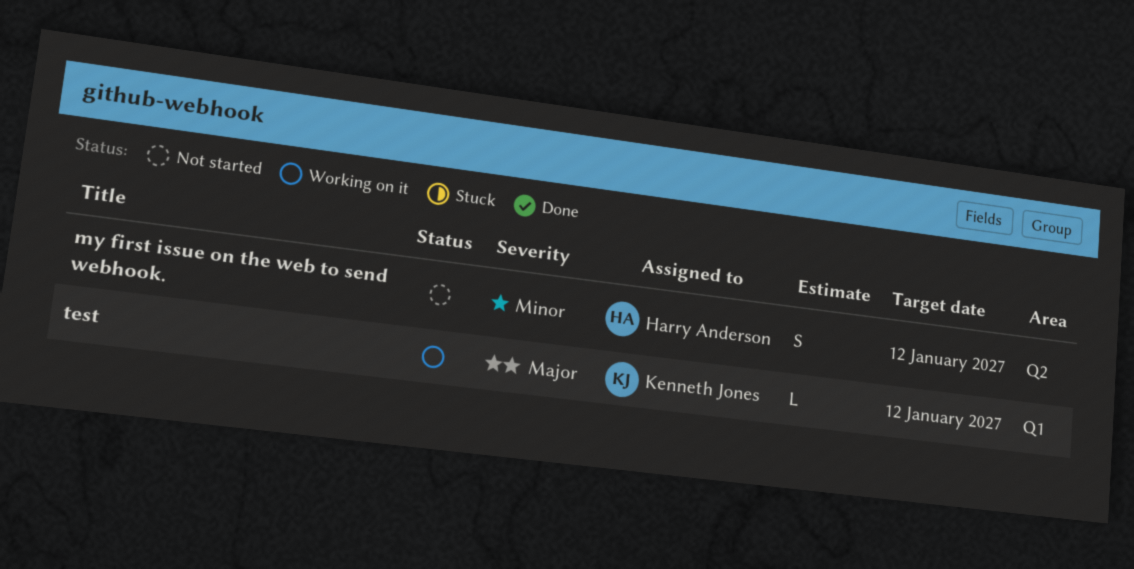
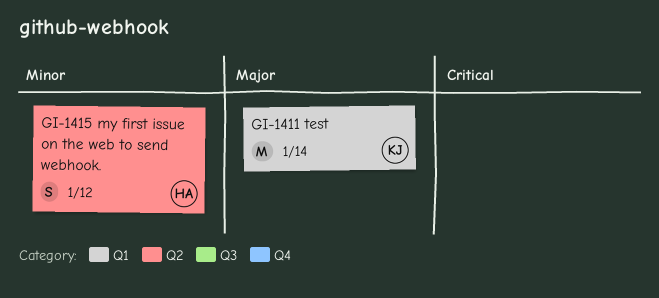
test, estimate: L -> M
test, due: Jan 12 -> Jan 14

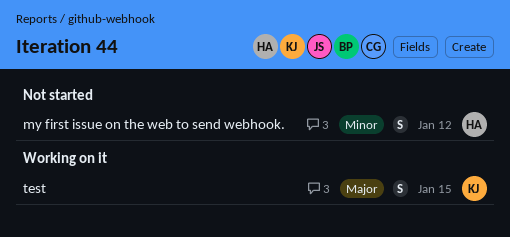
test, estimate: M -> S
test, due: Jan 14 -> Jan 15

